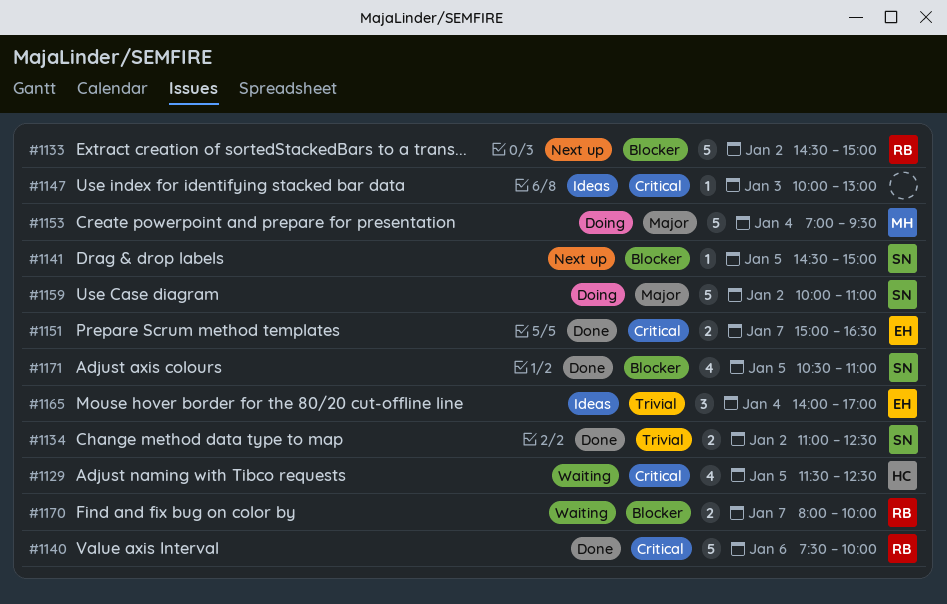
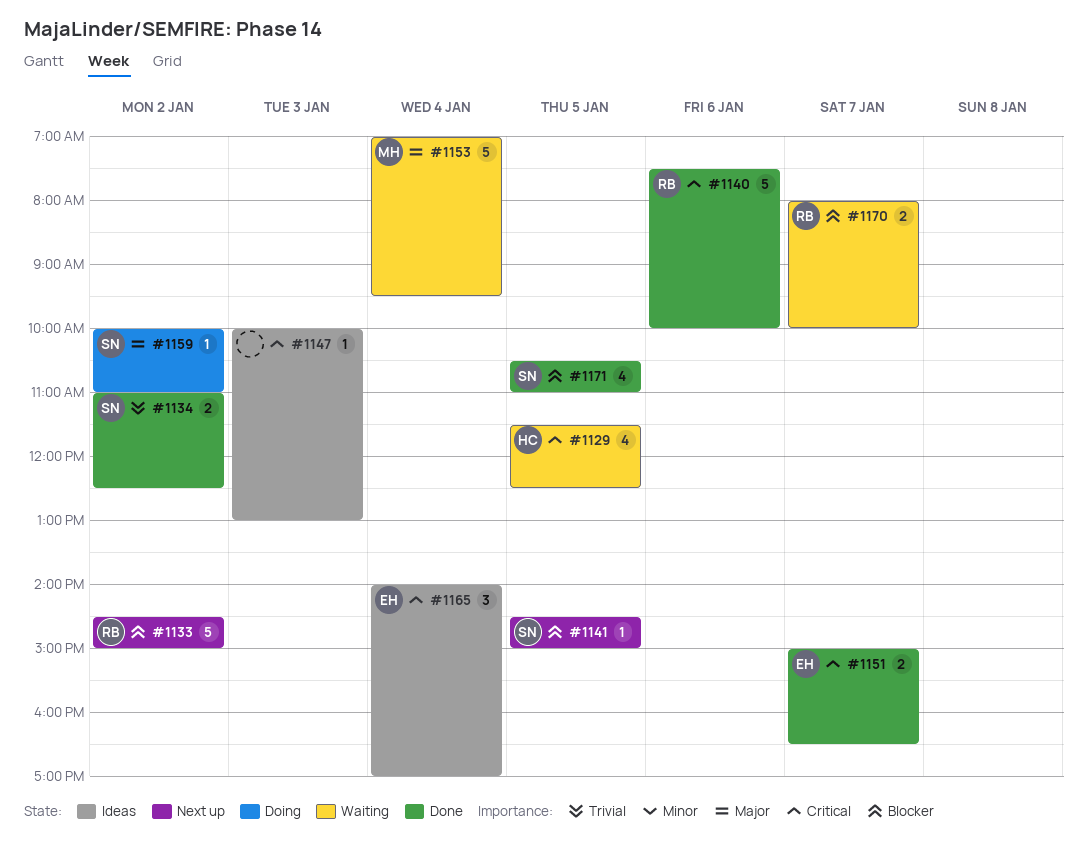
#1153, status: Doing -> Waiting
#1159, estimate: 5 -> 1
#1165, priority: Trivial -> Critical

